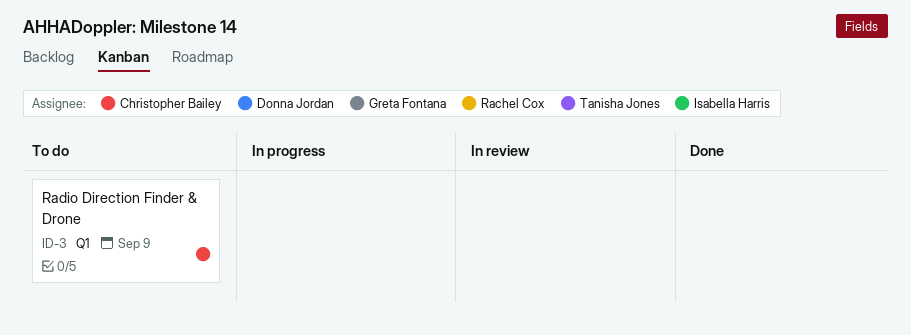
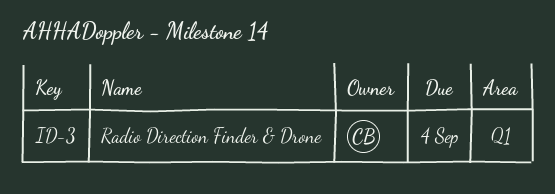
ID-3, due: Sep 9 -> Sep 4

